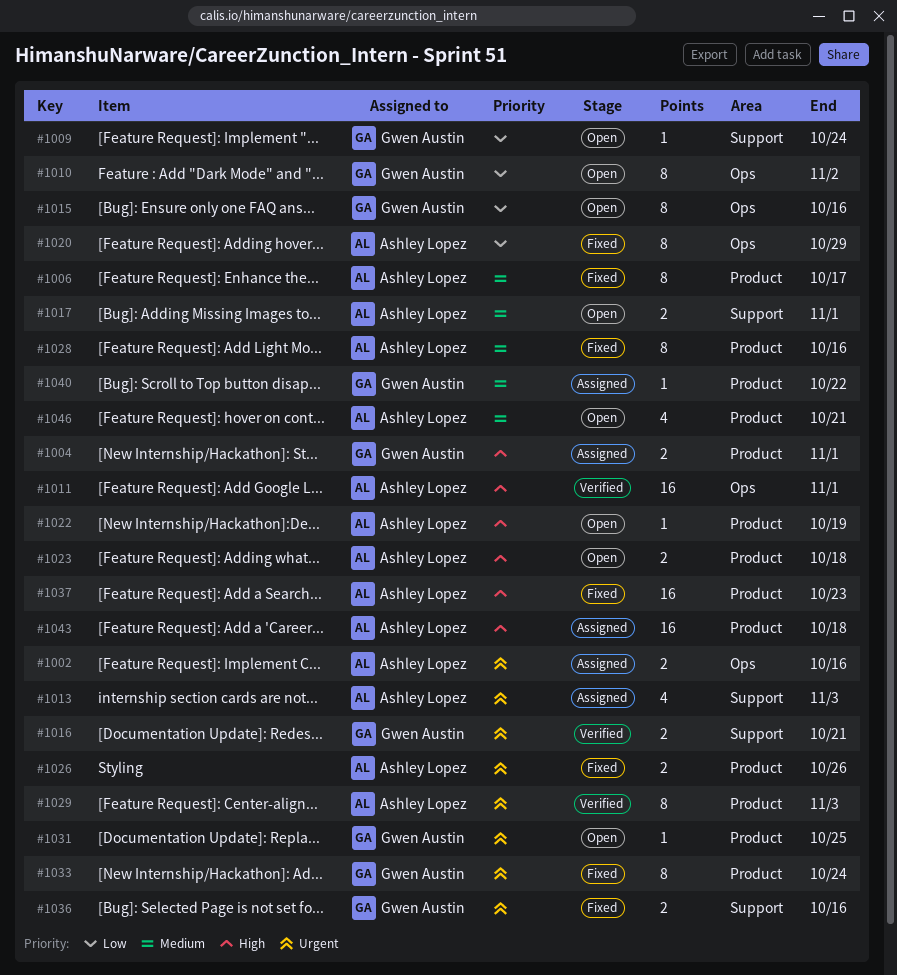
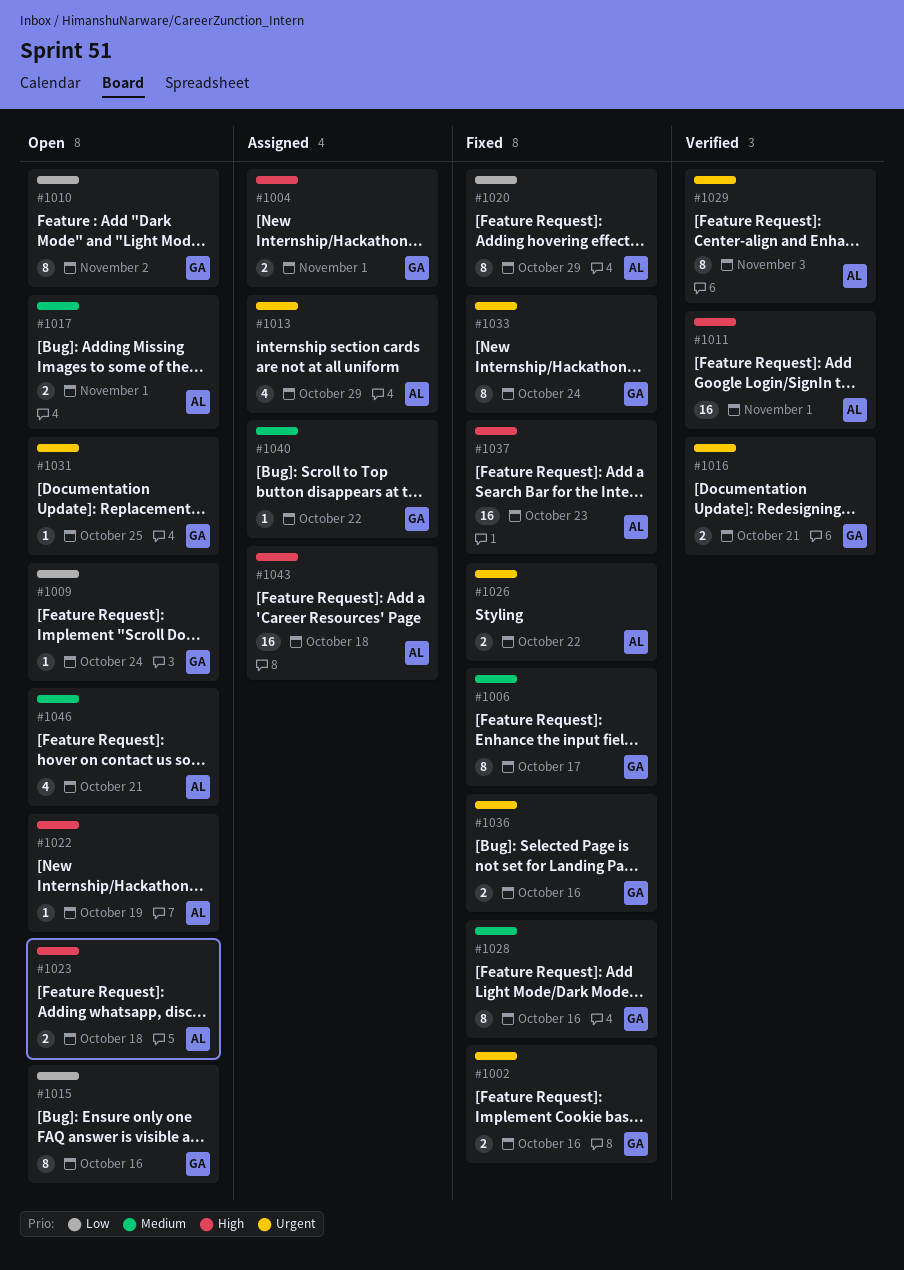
#1002, status: Assigned -> Fixed
#1002, owner: Ashley Lopez -> Gwen Austin
#1006, owner: Ashley Lopez -> Gwen Austin
#1013, due: Nov 3 -> Oct 29
#1026, due: Oct 26 -> Oct 22
#1028, owner: Ashley Lopez -> Gwen Austin

